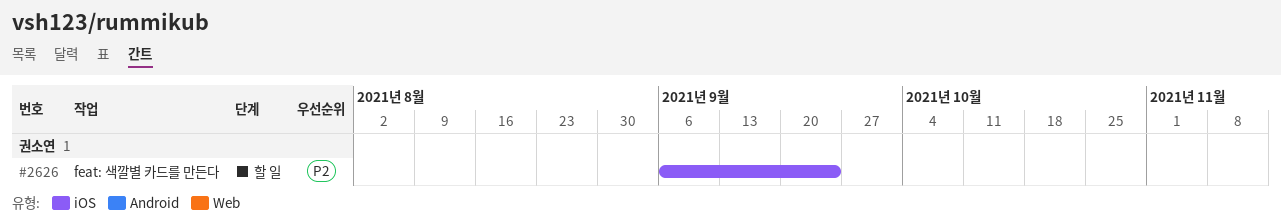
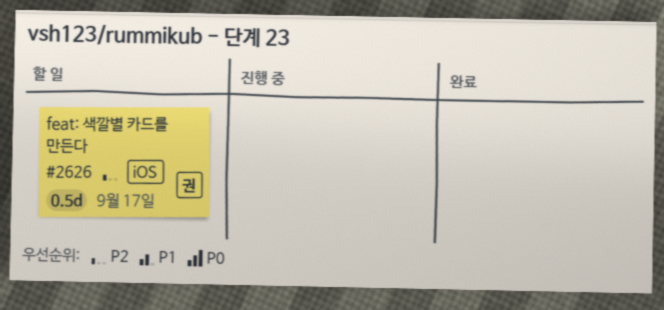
#2626, due: Sep 24 -> Sep 17

